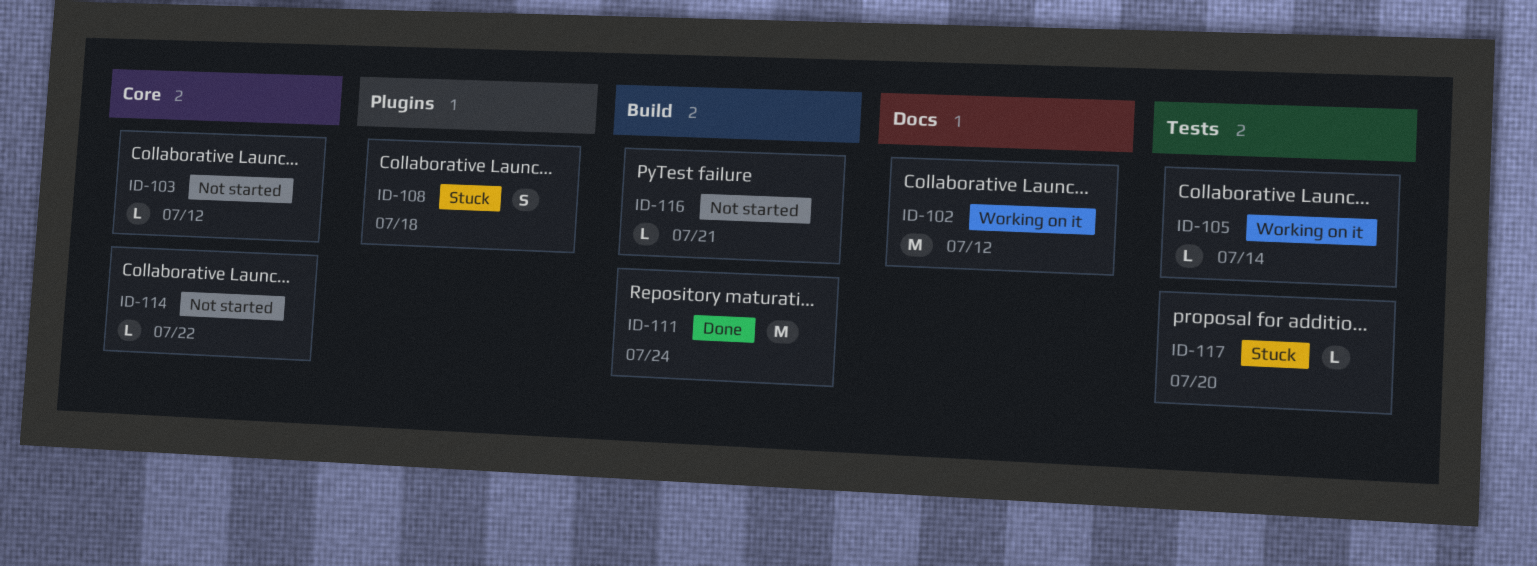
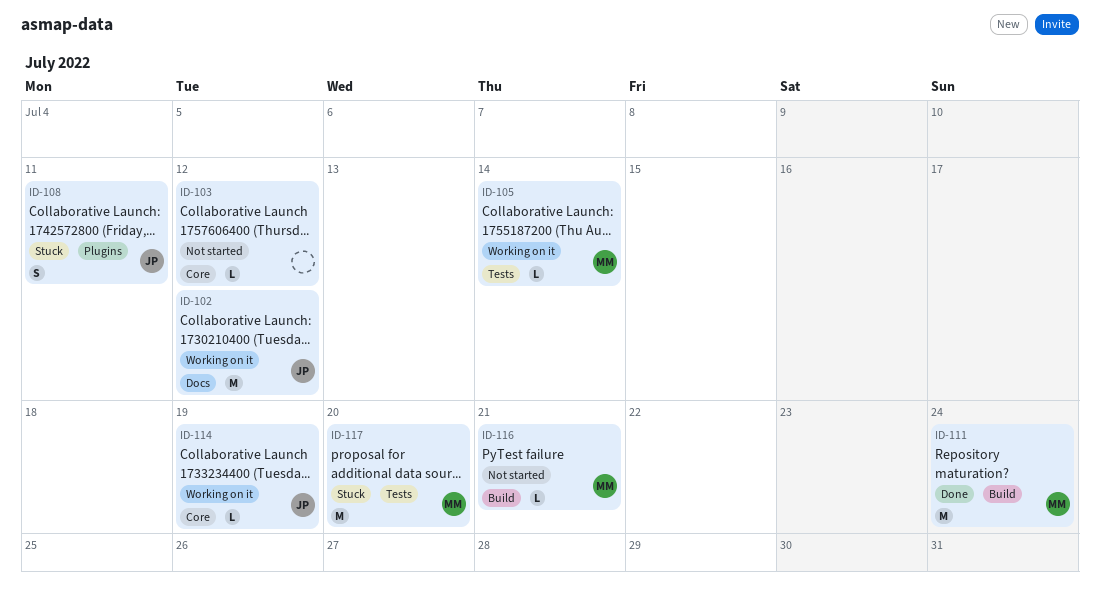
ID-108, due: Jul 18 -> Jul 11
ID-114, status: Not started -> Working on it
ID-114, due: Jul 22 -> Jul 19
ID-117, estimate: L -> M

